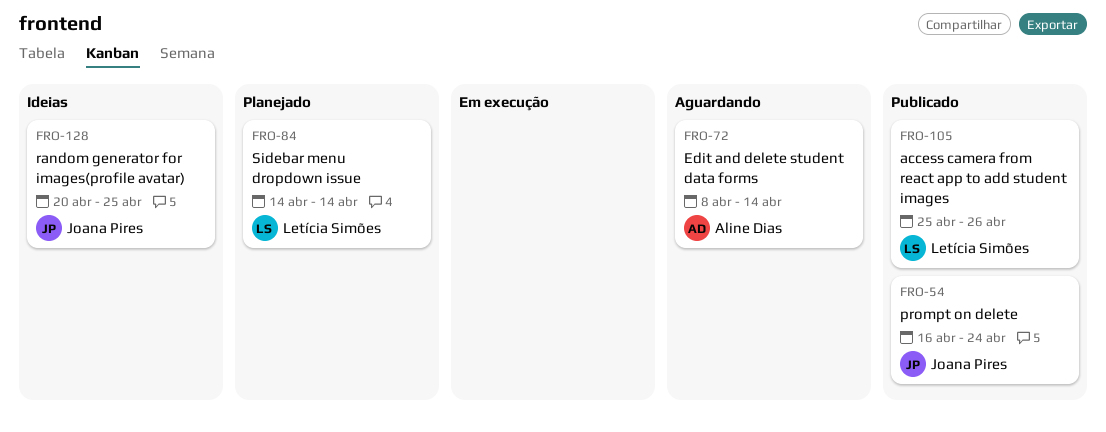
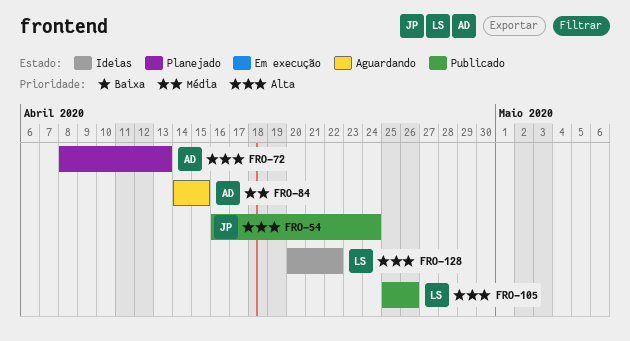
FRO-72, status: Aguardando -> Planejado
FRO-72, due: Apr 14 -> Apr 13
FRO-84, status: Planejado -> Aguardando
FRO-84, owner: Letícia Simões -> Aline Dias
FRO-84, due: Apr 14 -> Apr 15
FRO-128, owner: Joana Pires -> Letícia Simões
FRO-128, due: Apr 25 -> Apr 22

